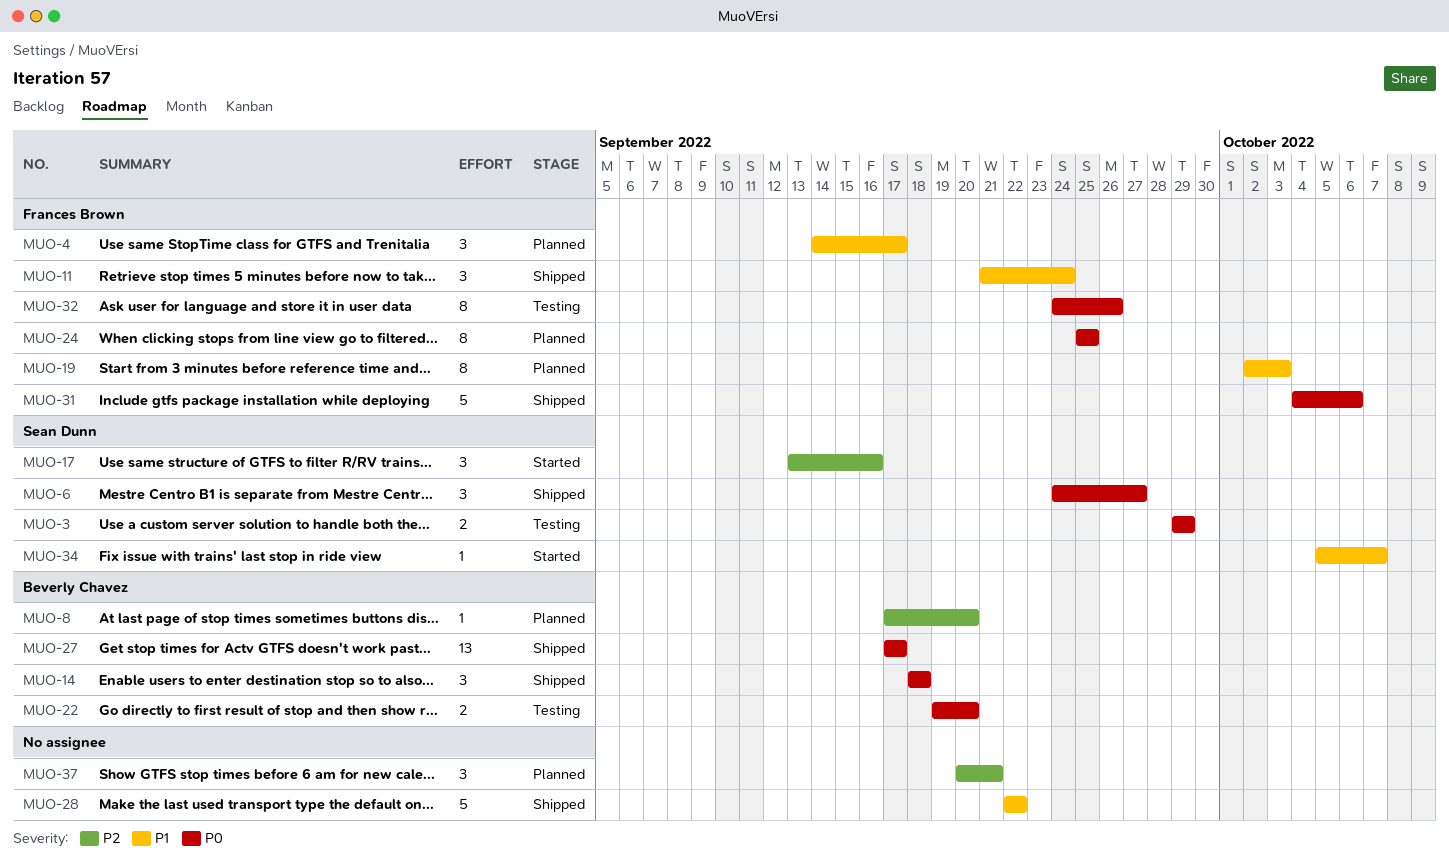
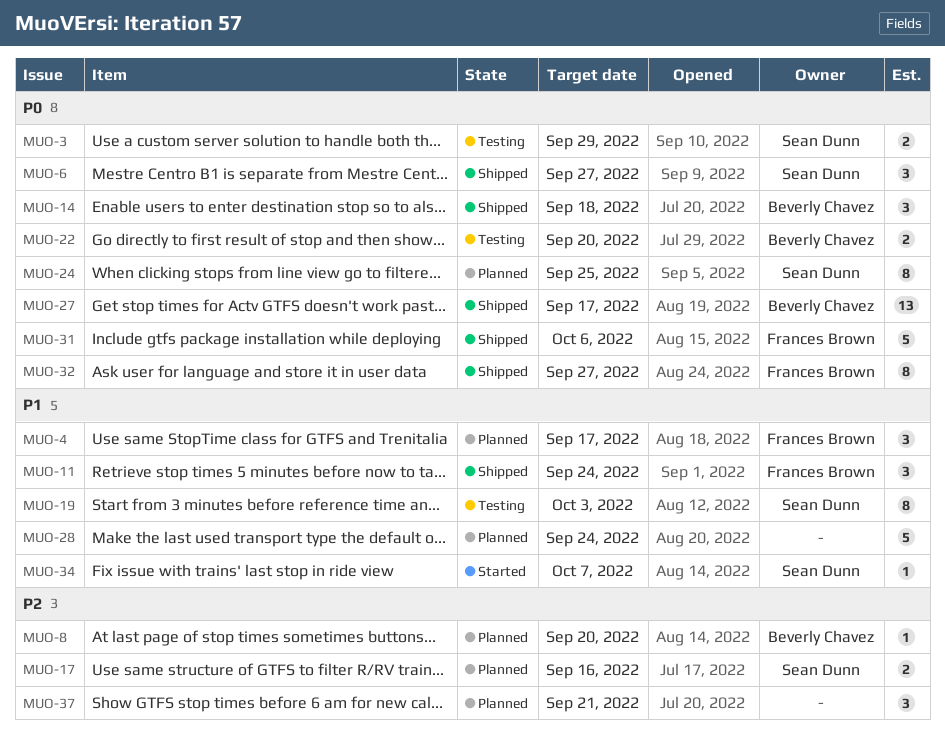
MUO-17, status: Started -> Planned
MUO-17, estimate: 3 -> 2
MUO-19, status: Planned -> Testing
MUO-19, owner: Frances Brown -> Sean Dunn
MUO-24, owner: Frances Brown -> Sean Dunn
MUO-28, status: Shipped -> Planned
MUO-28, due: Sep 22 -> Sep 24
MUO-32, status: Testing -> Shipped
MUO-32, due: Sep 26 -> Sep 27

